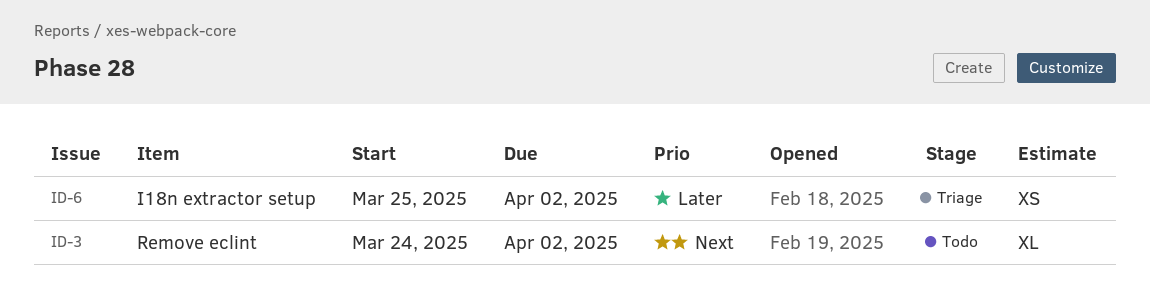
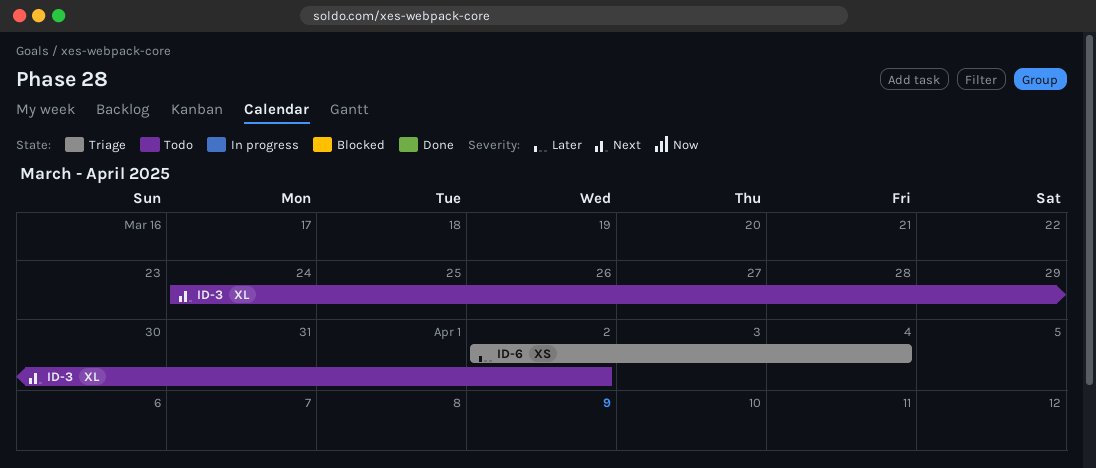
ID-6, start: Mar 25 -> Apr 2
ID-6, due: Apr 2 -> Apr 4

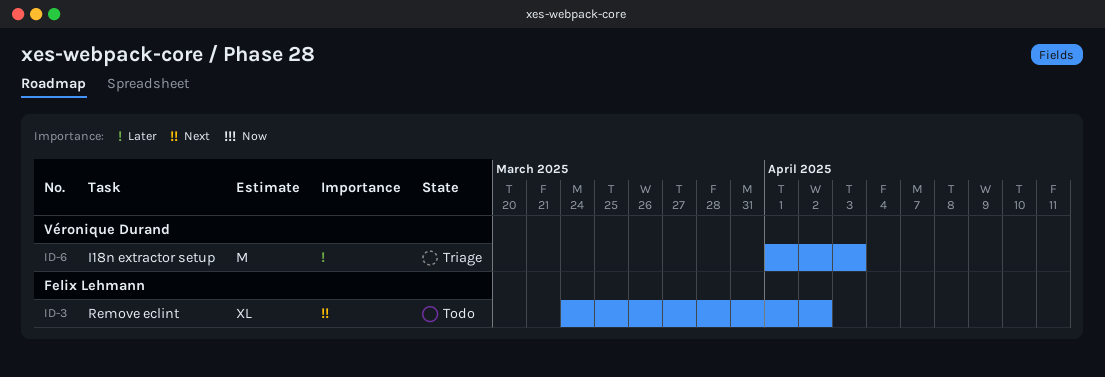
ID-6, estimate: XS -> M
ID-6, start: Apr 2 -> Apr 1
ID-6, due: Apr 4 -> Apr 3

